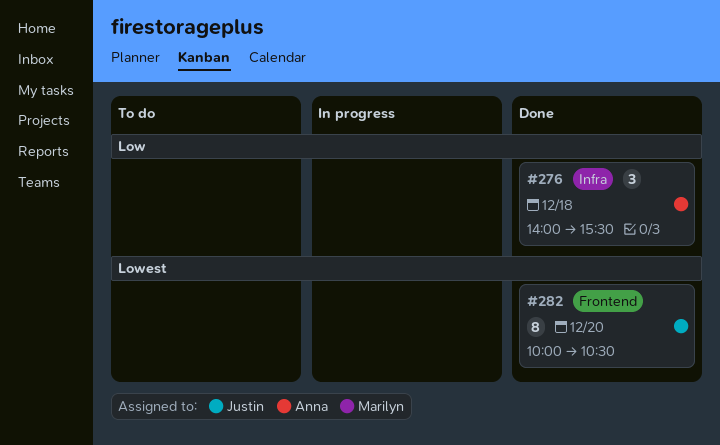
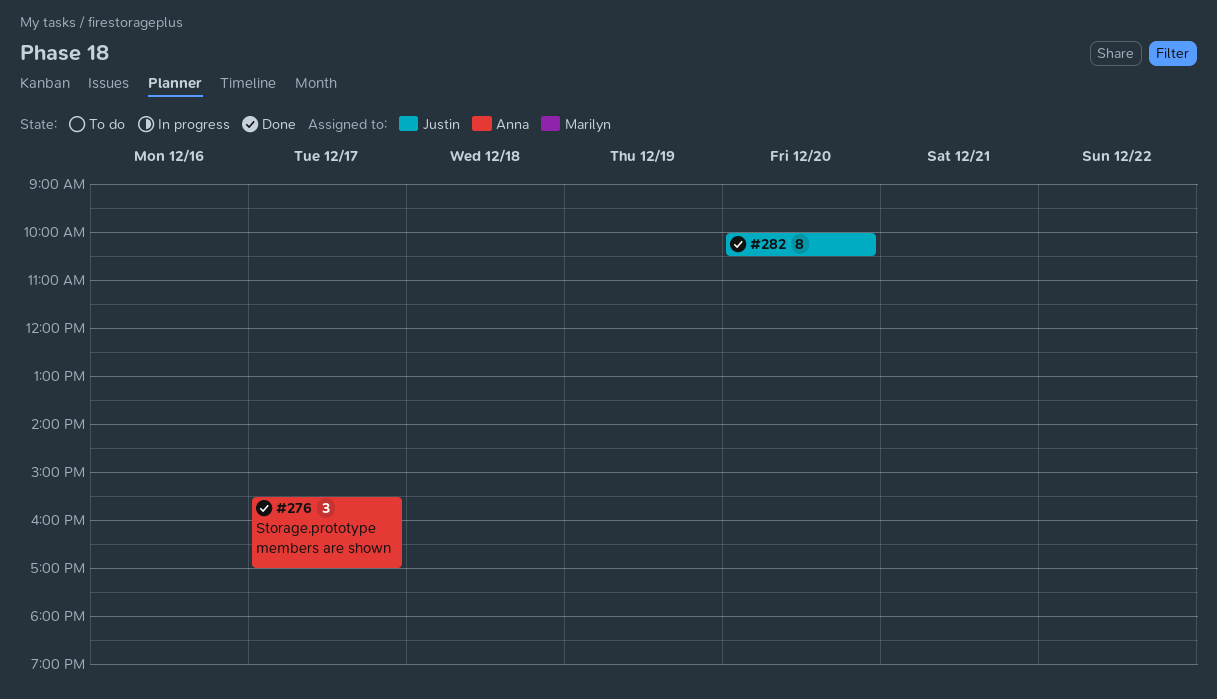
#276, day: Dec 18 -> Dec 17
#276, begins: 14:00 -> 15:30
#276, ends: 15:30 -> 17:00

